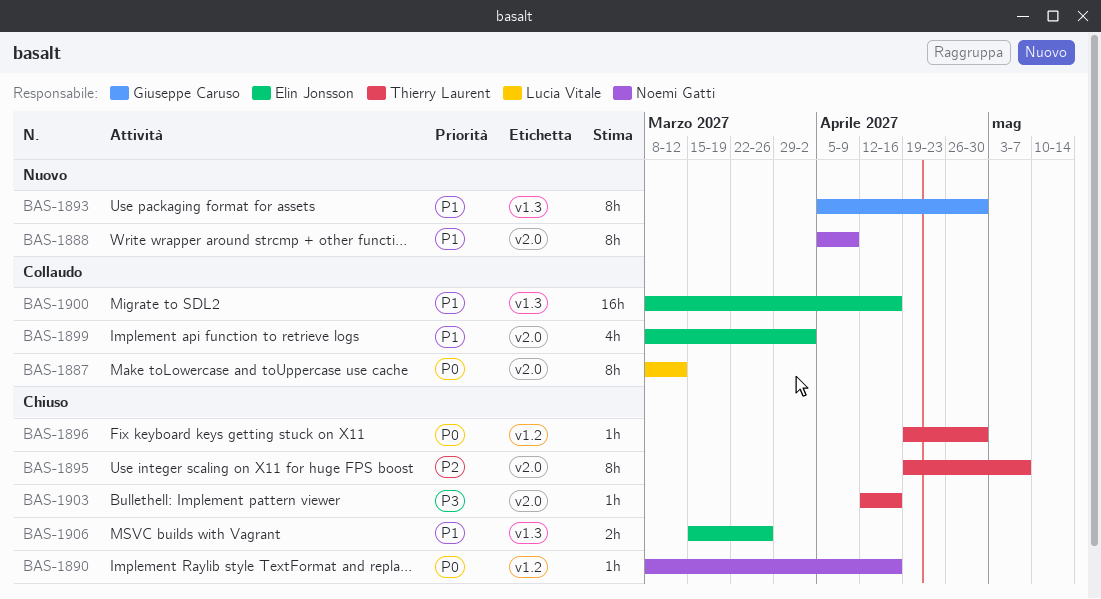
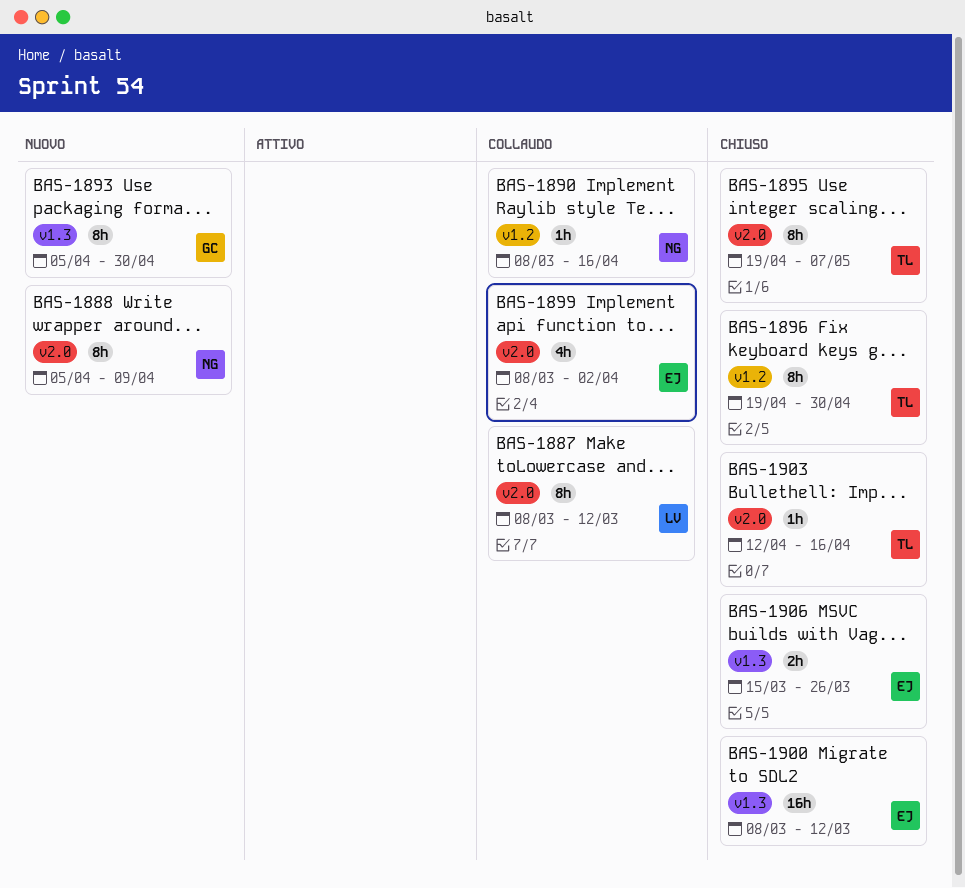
BAS-1890, status: Chiuso -> Collaudo
BAS-1896, estimate: 1h -> 8h
BAS-1900, status: Collaudo -> Chiuso
BAS-1900, due: Apr 16 -> Mar 12

